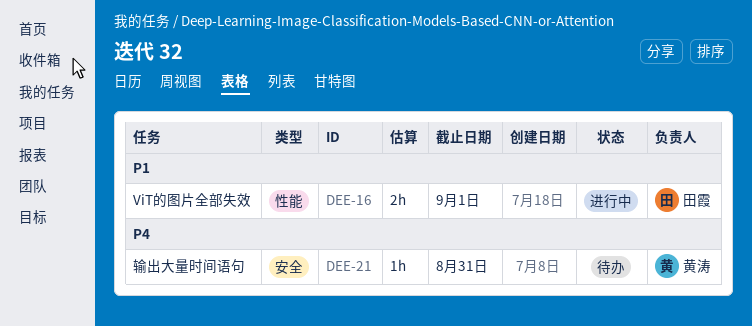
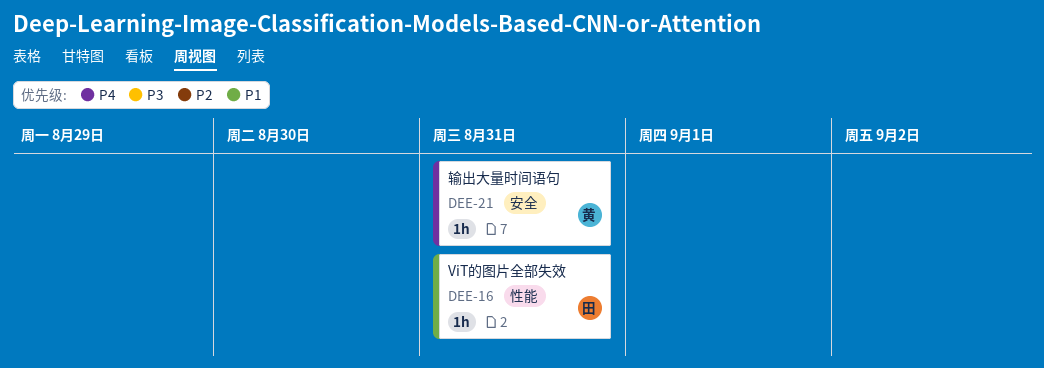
DEE-16, estimate: 2h -> 1h
DEE-16, due: Sep 1 -> Aug 31

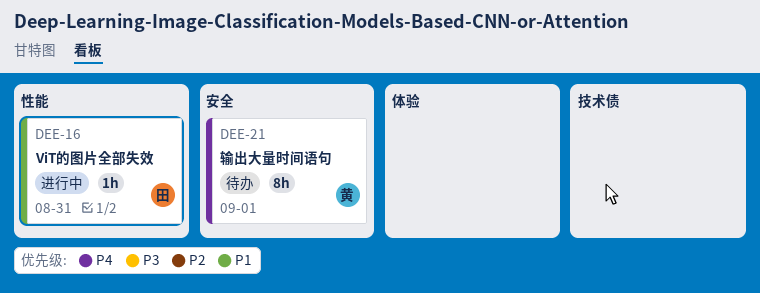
DEE-21, estimate: 1h -> 8h
DEE-21, due: Aug 31 -> Sep 1

